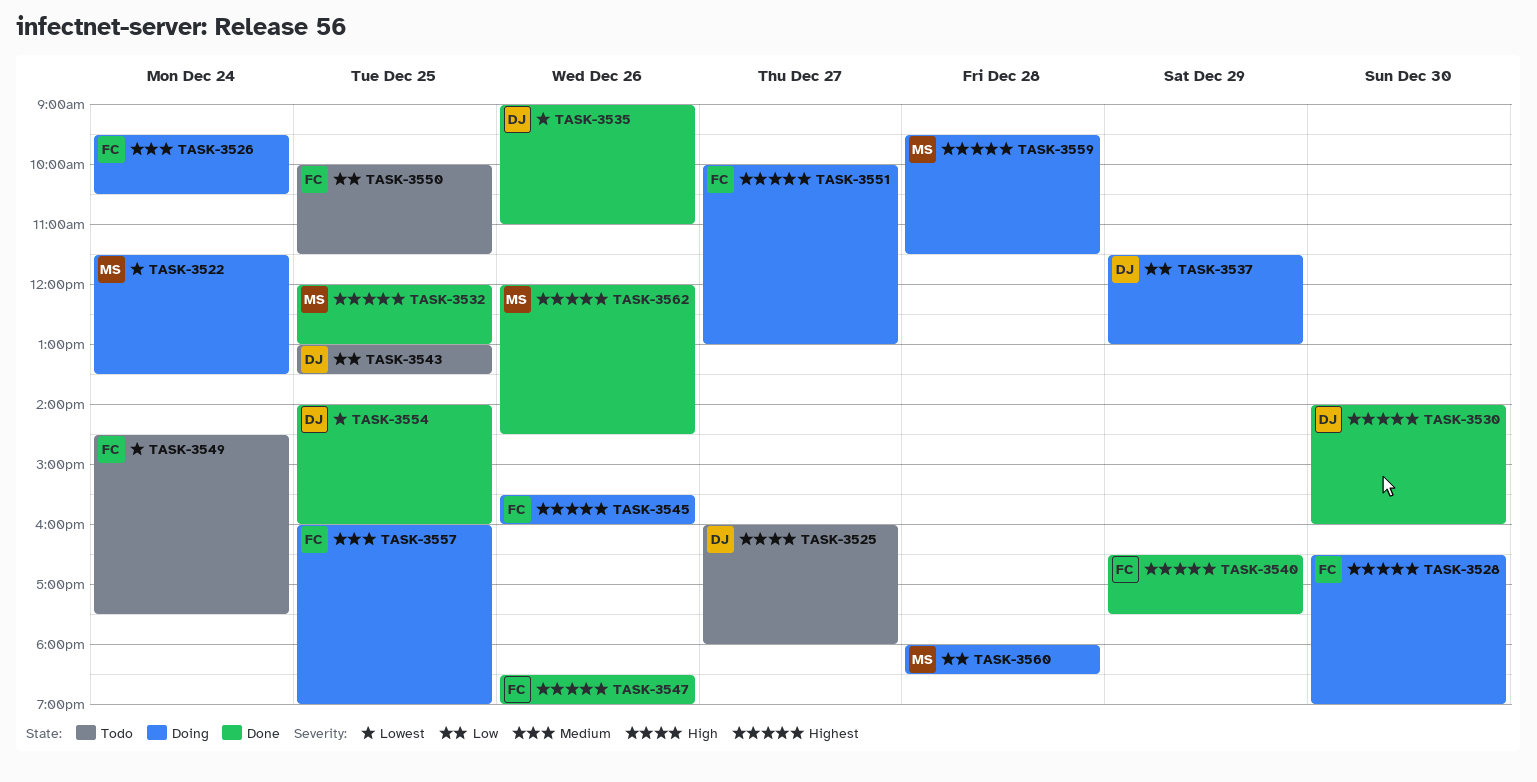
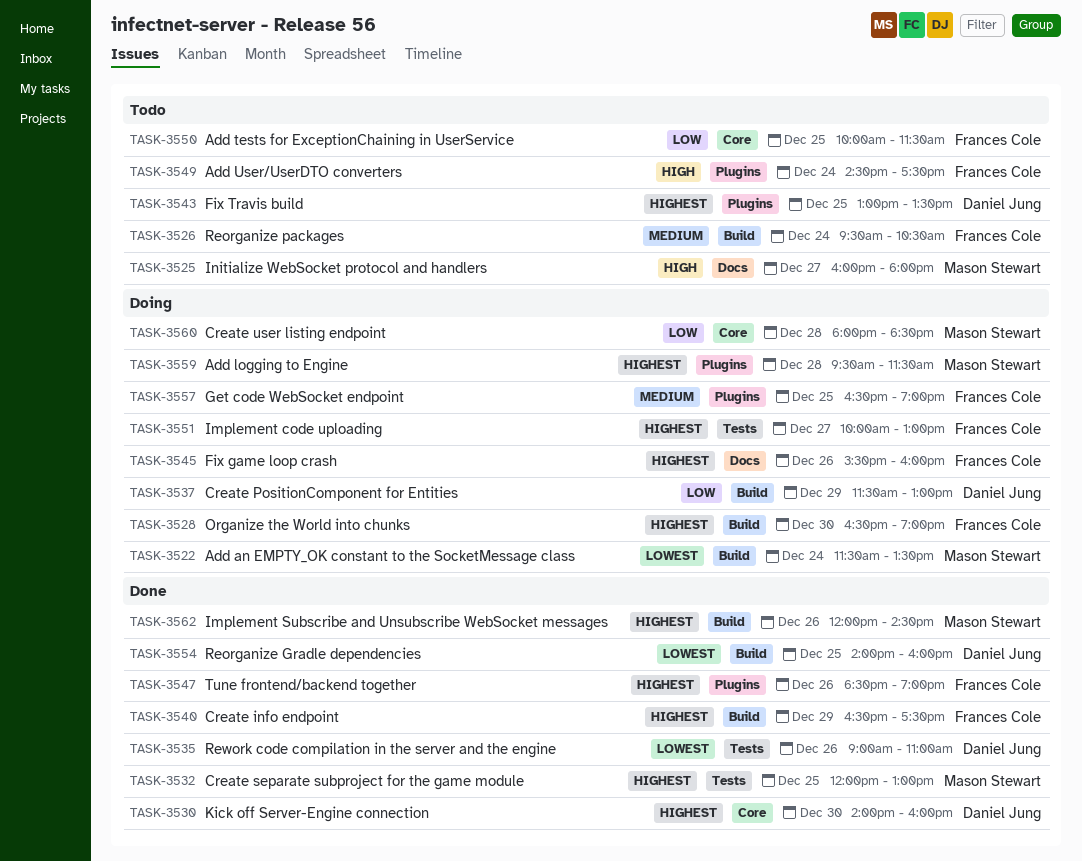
TASK-3525, owner: Daniel Jung -> Mason Stewart
TASK-3526, status: Doing -> Todo
TASK-3543, priority: Low -> Highest
TASK-3549, priority: Lowest -> High
TASK-3557, begins: 16:00 -> 16:30

